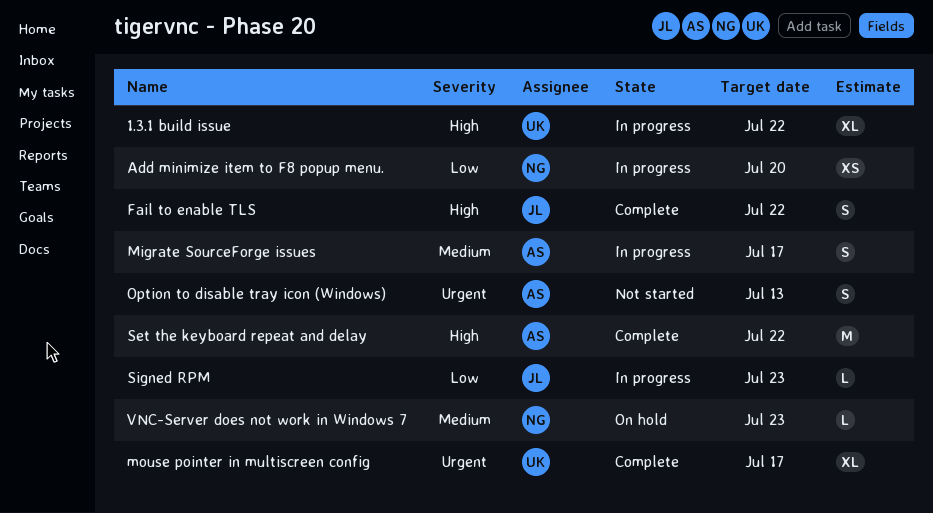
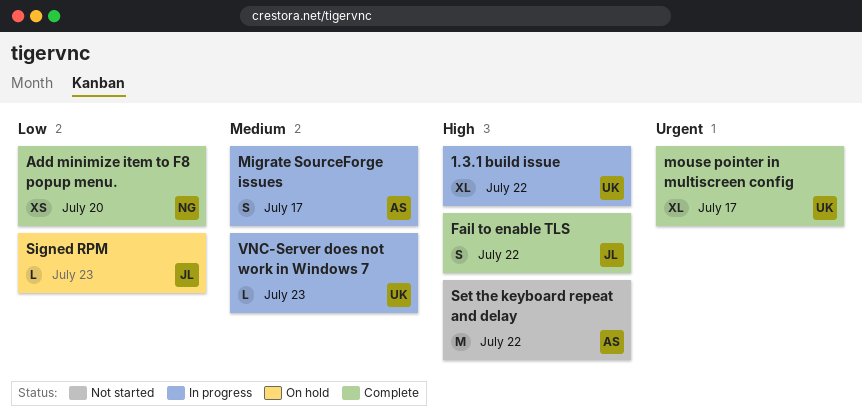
Add minimize item to F8 popup menu., status: In progress -> Complete
Option to disable tray icon (Windows): present -> none
Set the keyboard repeat and delay, status: Complete -> Not started
Signed RPM, status: In progress -> On hold
VNC-Server does not work in Windows 7, status: On hold -> In progress
VNC-Server does not work in Windows 7, owner: NG -> UK

